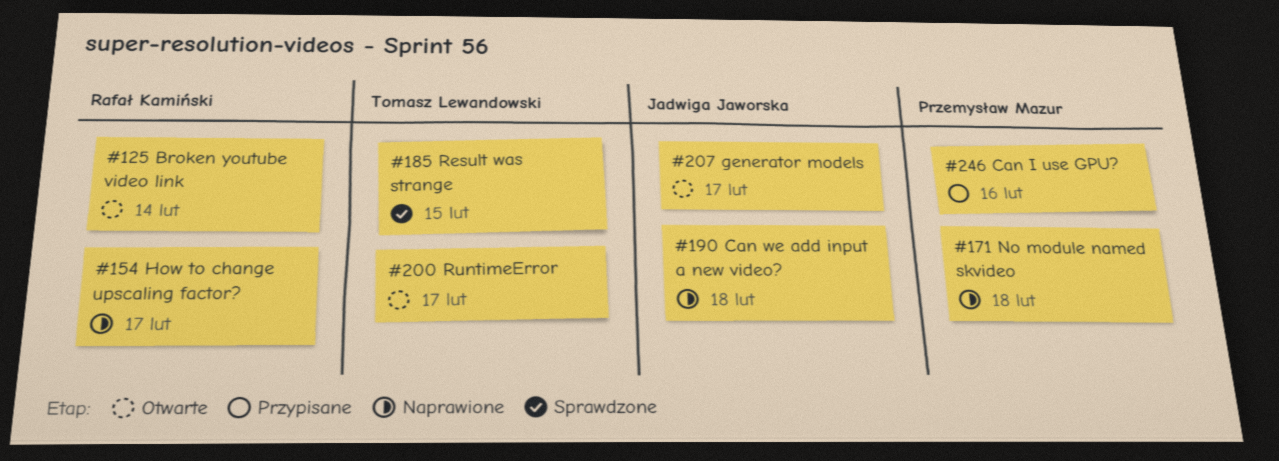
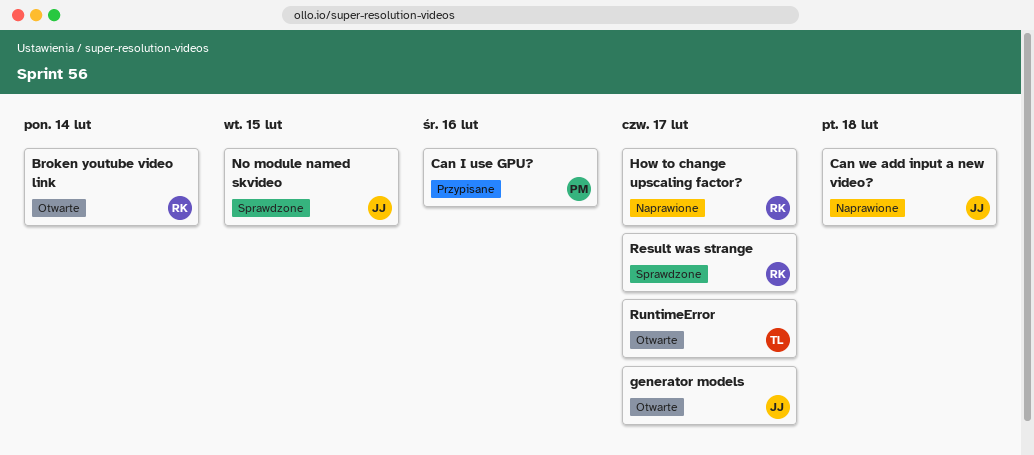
No module named skvideo, status: Naprawione -> Sprawdzone
No module named skvideo, owner: Przemysław Mazur -> Jadwiga Jaworska
No module named skvideo, due: Feb 18 -> Feb 15
Result was strange, owner: Tomasz Lewandowski -> Rafał Kamiński
Result was strange, due: Feb 15 -> Feb 17

